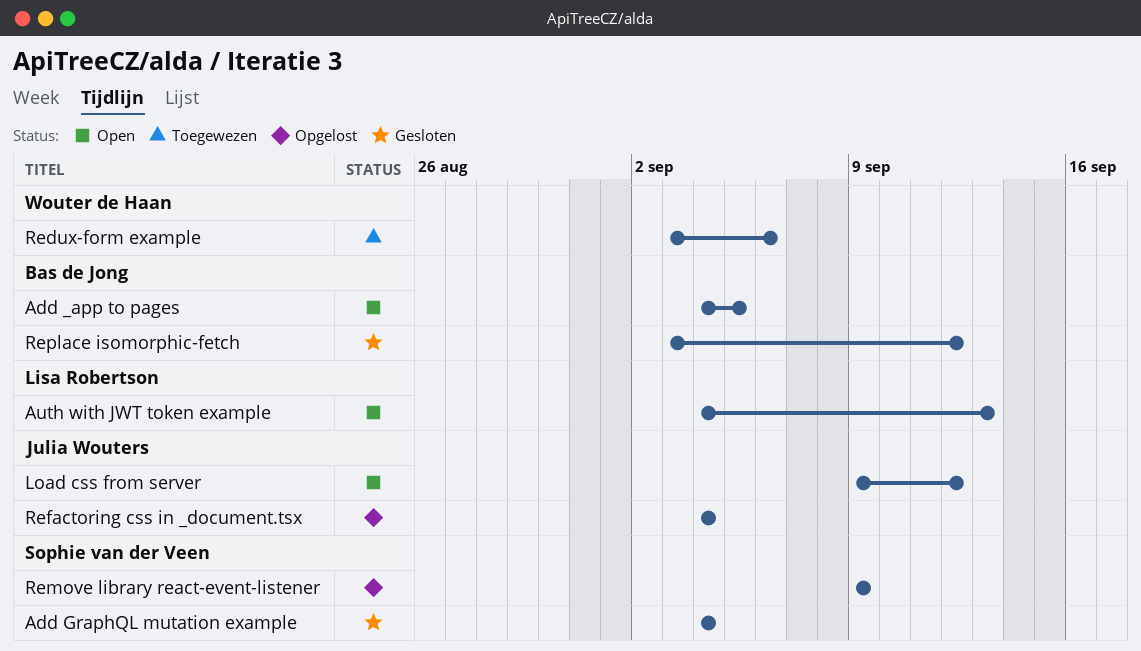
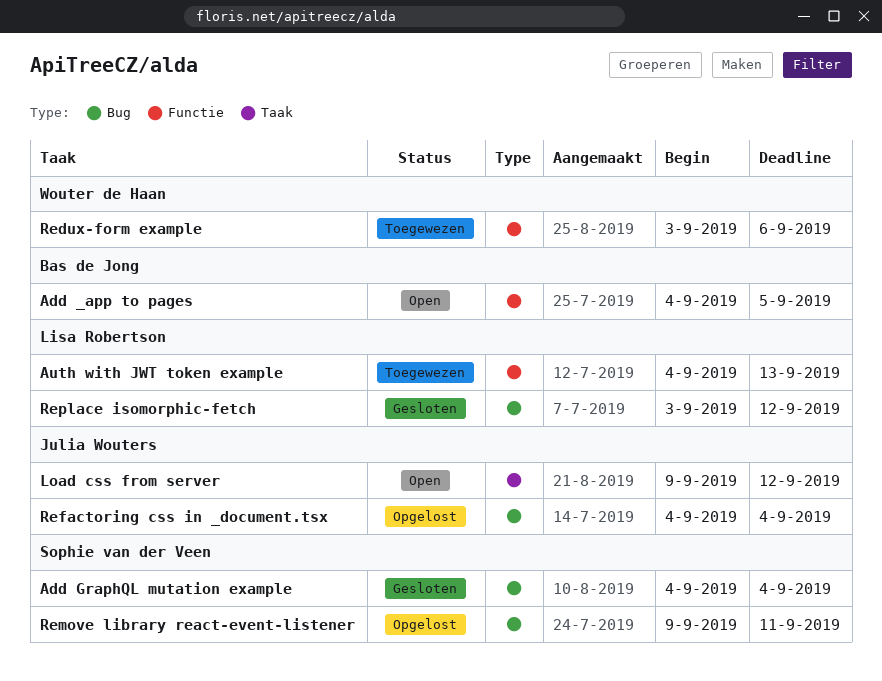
Auth with JWT token example, status: Open -> Toegewezen
Remove library react-event-listener, due: Sep 9 -> Sep 11
Replace isomorphic-fetch, owner: Bas de Jong -> Lisa Robertson

